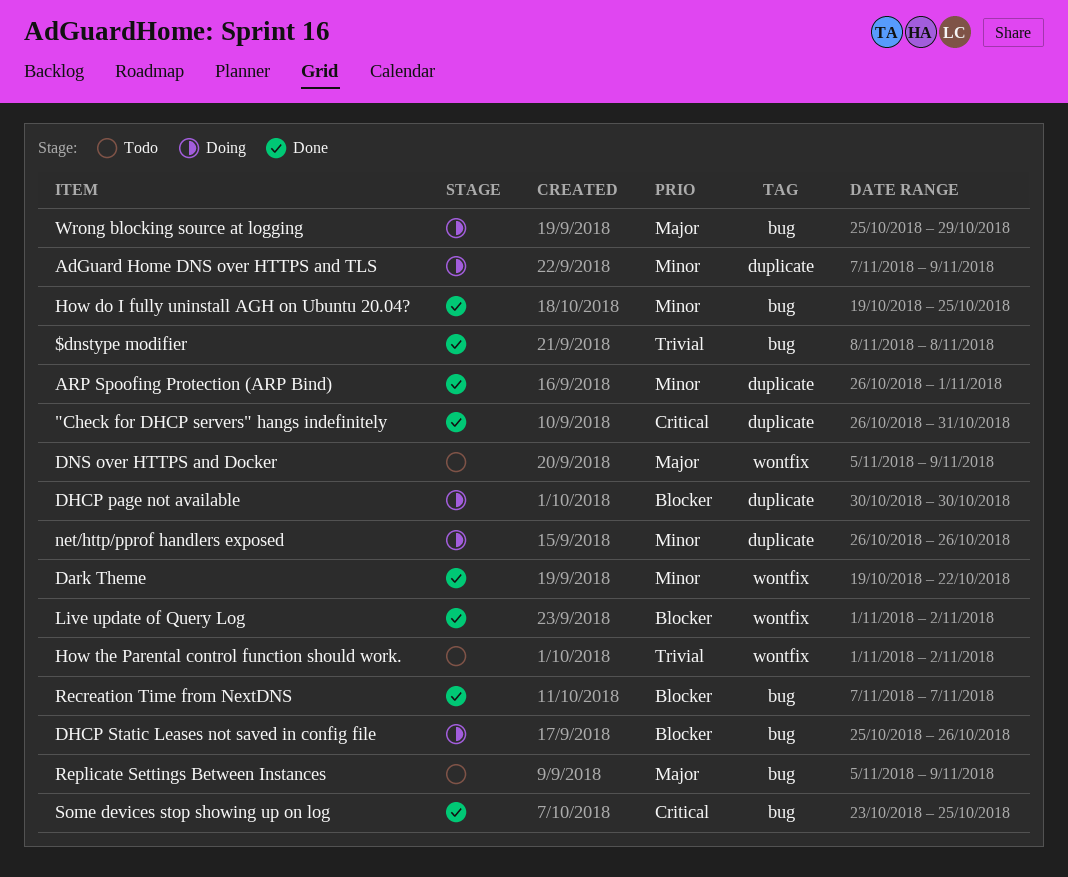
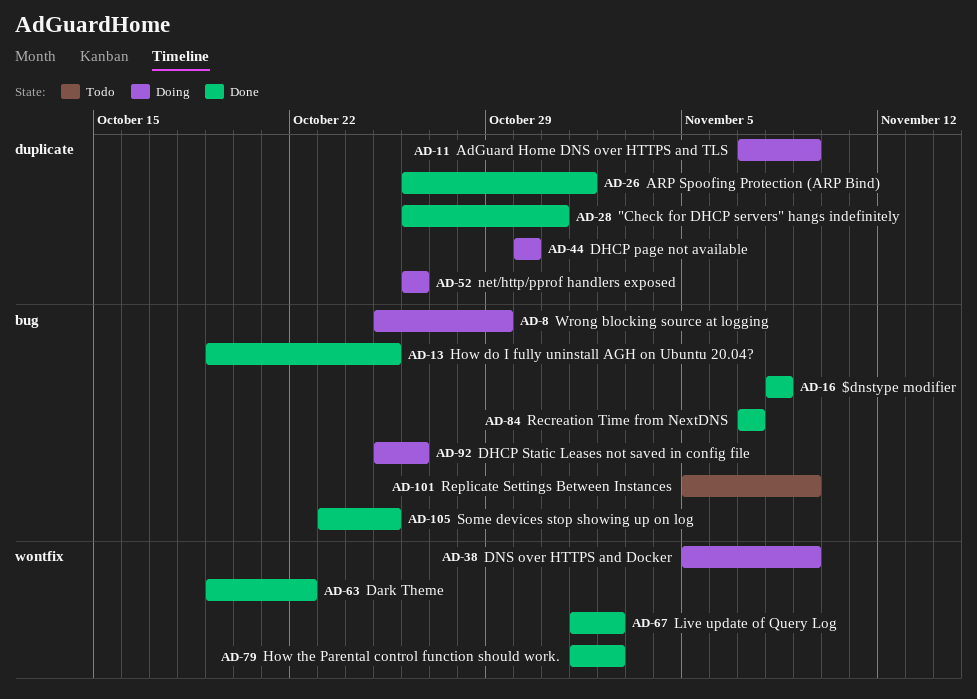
DNS over HTTPS and Docker, status: Todo -> Doing
How the Parental control function should work., status: Todo -> Done

